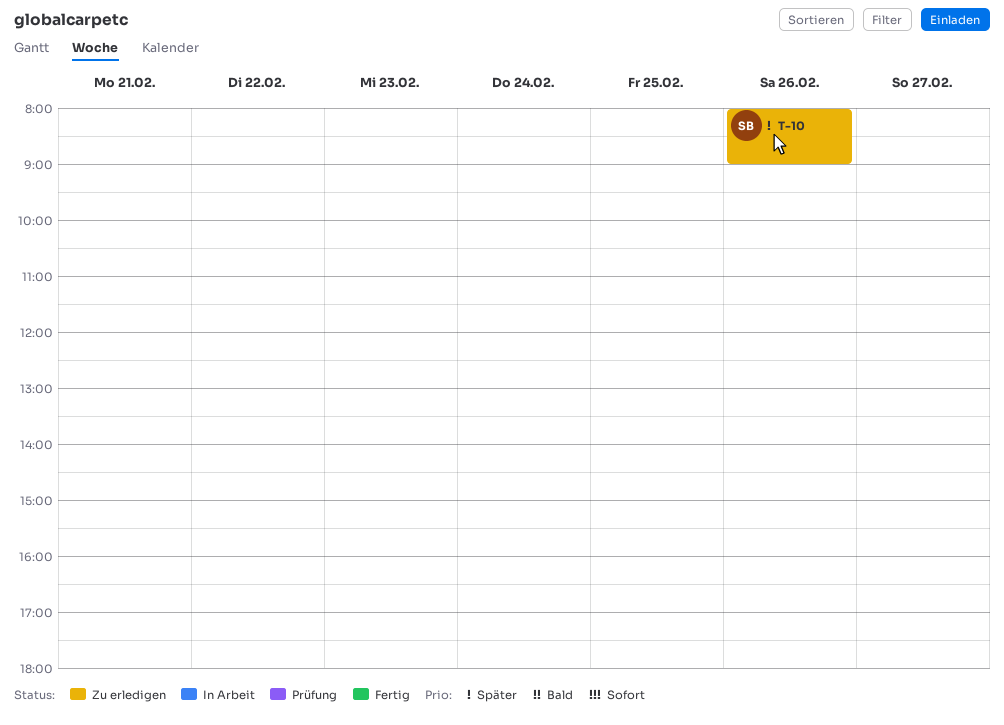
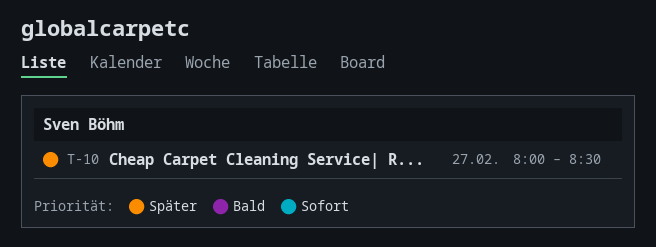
T-10, day: Feb 26 -> Feb 27
T-10, ends: 09:00 -> 08:30

